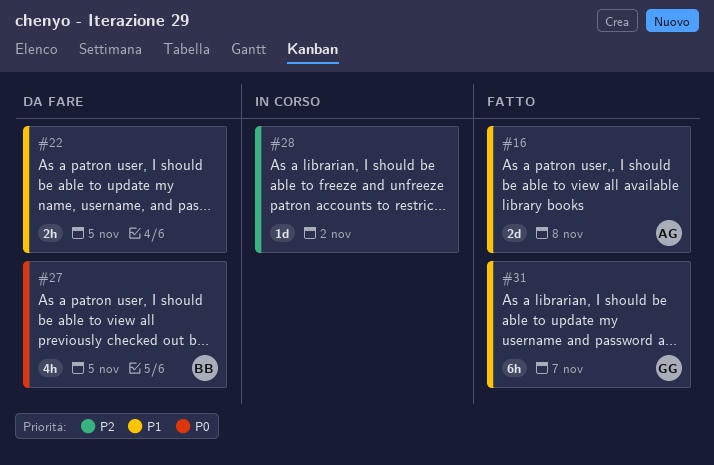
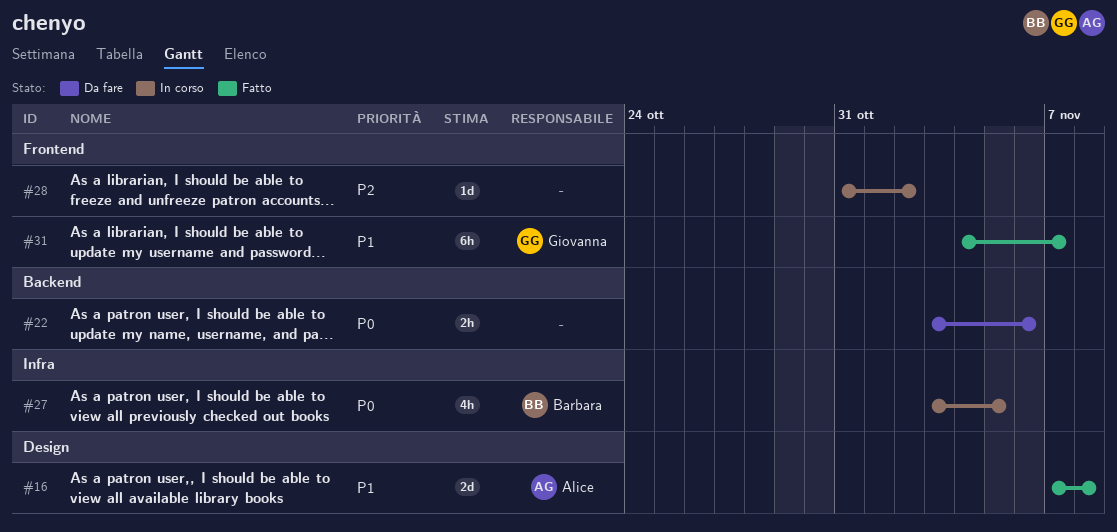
#22, priority: P1 -> P0
#22, due: Nov 5 -> Nov 6
#27, status: Da fare -> In corso

